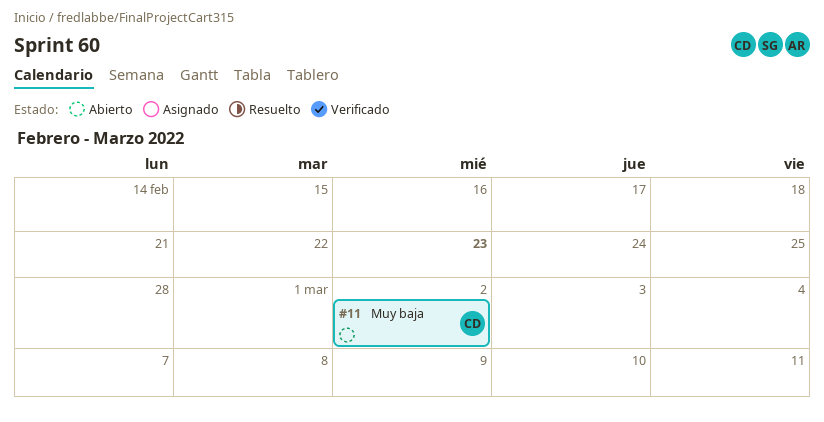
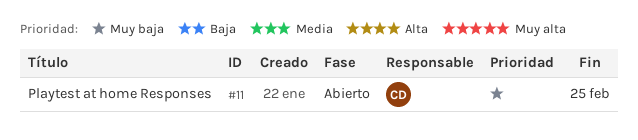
#11, due: Mar 2 -> Feb 25

